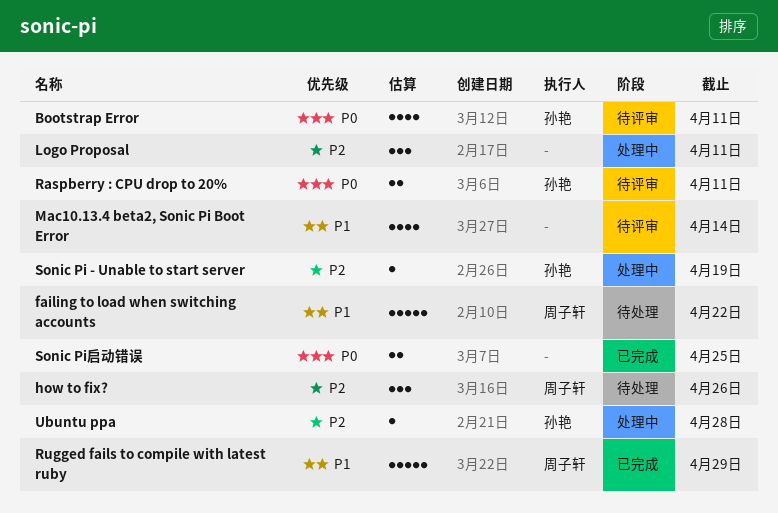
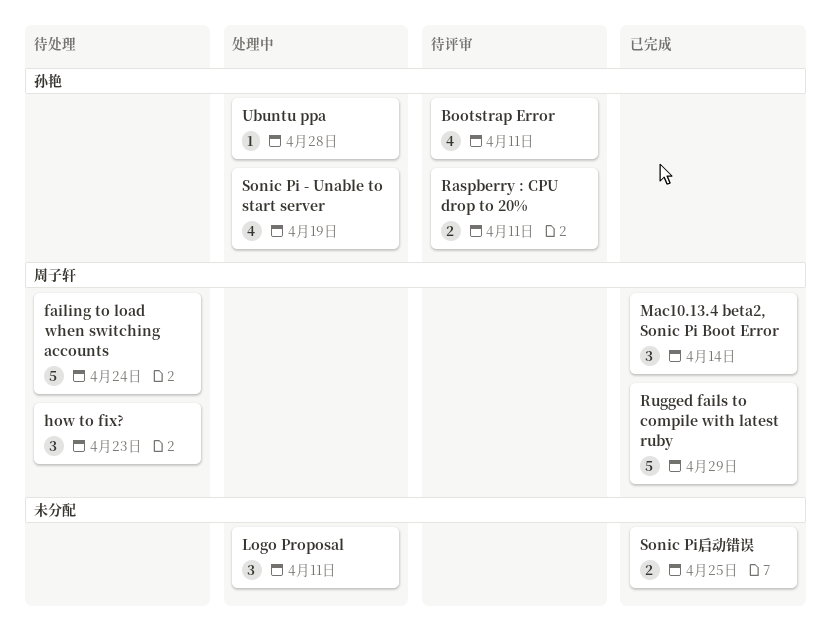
failing to load when switching accounts, due: Apr 22 -> Apr 24
how to fix?, due: Apr 26 -> Apr 23
Mac10.13.4 beta2, Sonic Pi Boot Error, status: 待评审 -> 已完成
Mac10.13.4 beta2, Sonic Pi Boot Error, owner: none -> 周子轩
Mac10.13.4 beta2, Sonic Pi Boot Error, estimate: 4 -> 3
Sonic Pi - Unable to start server, estimate: 1 -> 4

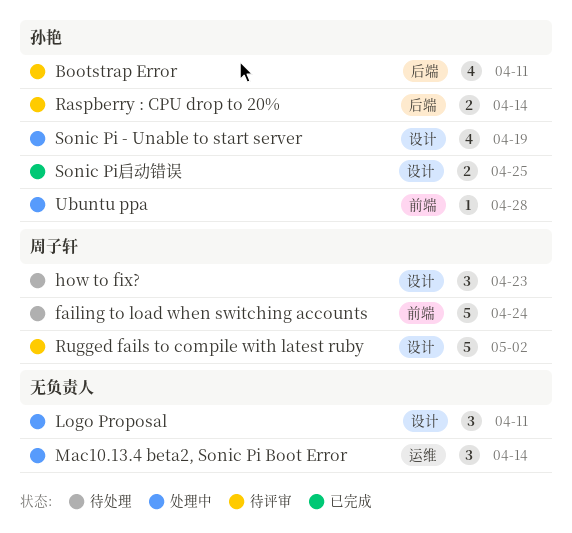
Mac10.13.4 beta2, Sonic Pi Boot Error, status: 已完成 -> 处理中
Mac10.13.4 beta2, Sonic Pi Boot Error, owner: 周子轩 -> none
Raspberry : CPU drop to 20%, due: Apr 11 -> Apr 14
Rugged fails to compile with latest ruby, status: 已完成 -> 待评审
Rugged fails to compile with latest ruby, due: Apr 29 -> May 2
Sonic Pi启动错误, owner: none -> 孙艳

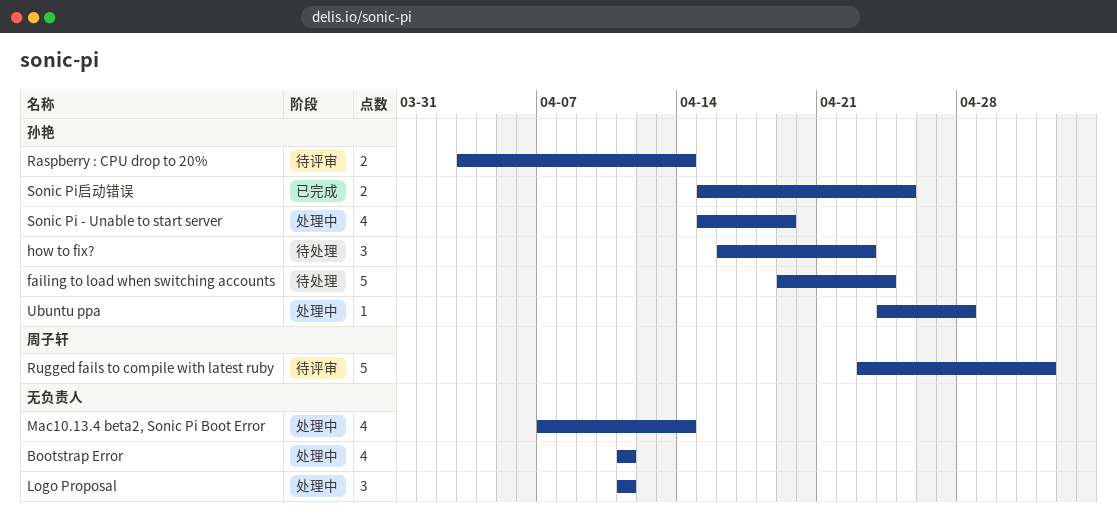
Bootstrap Error, status: 待评审 -> 处理中
Bootstrap Error, owner: 孙艳 -> none
failing to load when switching accounts, owner: 周子轩 -> 孙艳
how to fix?, owner: 周子轩 -> 孙艳
Mac10.13.4 beta2, Sonic Pi Boot Error, estimate: 3 -> 4

